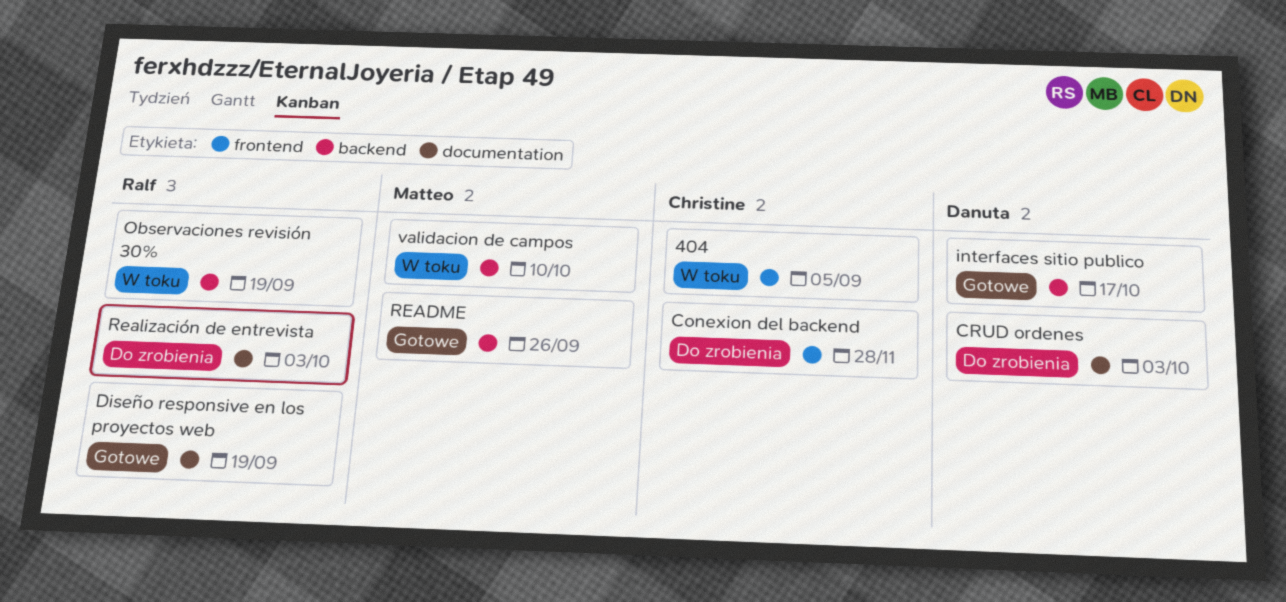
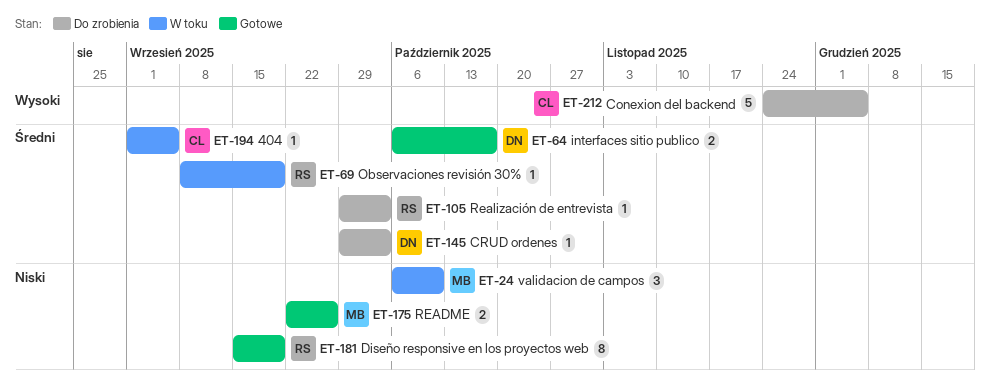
Conexion del backend, due: Nov 28 -> Dec 5

